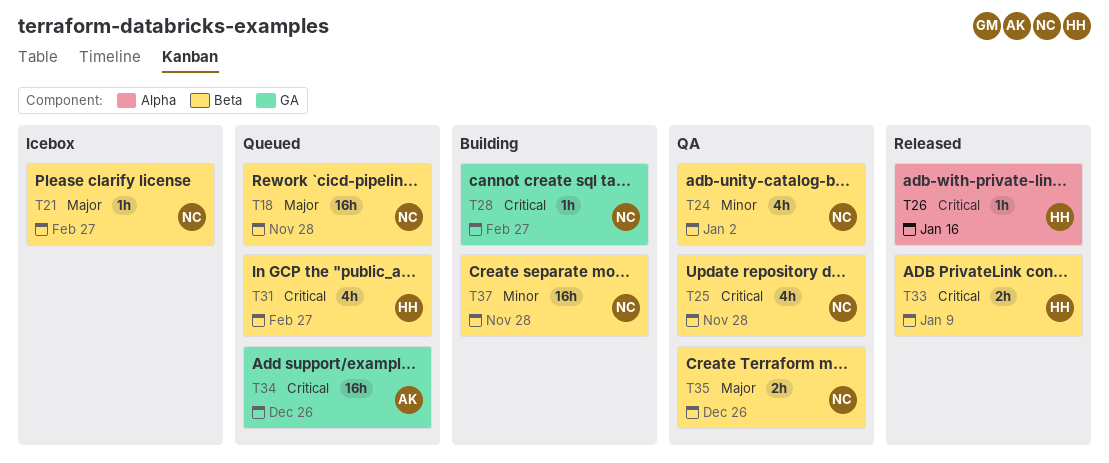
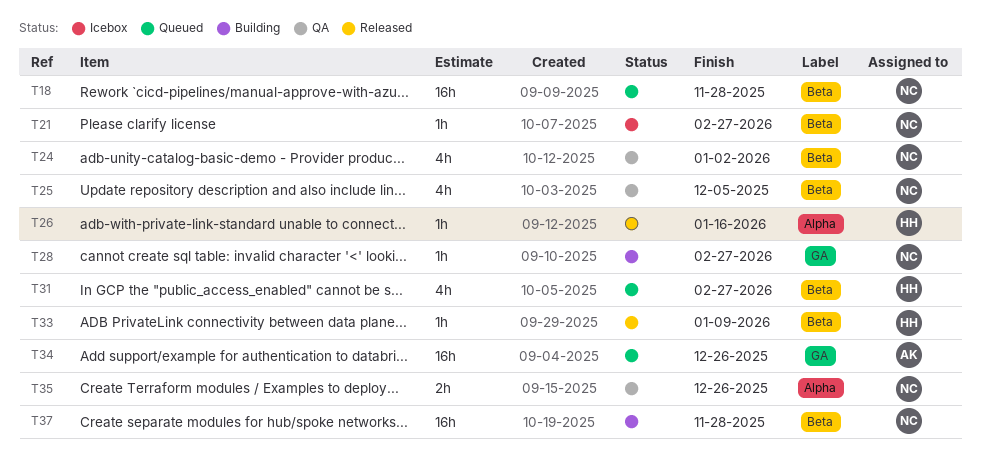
T25, due: Nov 28 -> Dec 5
T33, estimate: 2h -> 1h
T35, label: Beta -> Alpha

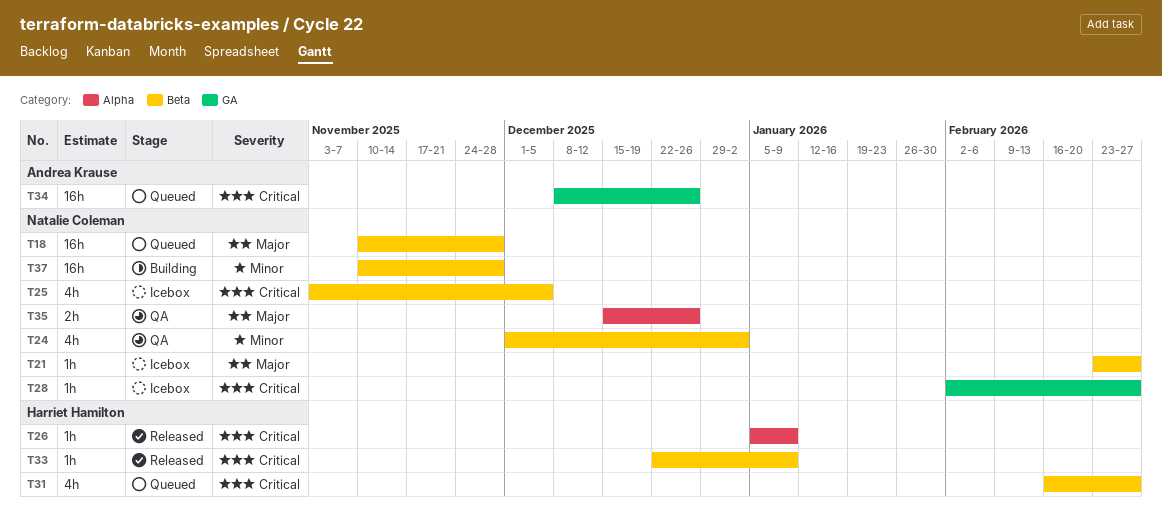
T25, status: QA -> Icebox
T26, due: Jan 16 -> Jan 9
T28, status: Building -> Icebox

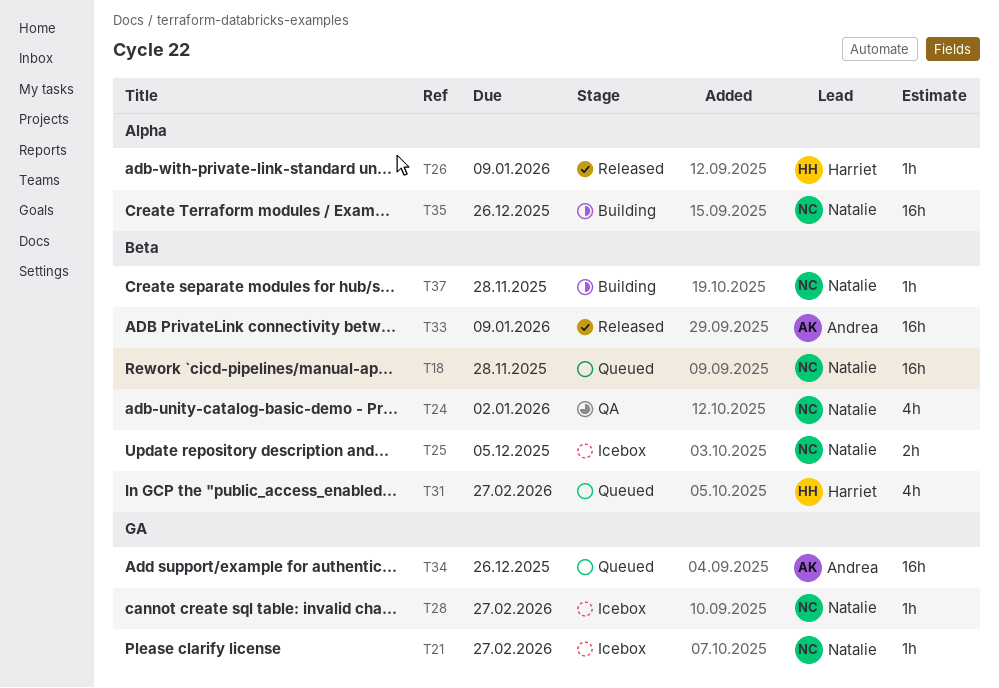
T21, label: Beta -> GA
T25, estimate: 4h -> 2h
T33, owner: Harriet Hamilton -> Andrea Krause
T33, estimate: 1h -> 16h
T35, status: QA -> Building
T35, estimate: 2h -> 16h
T37, estimate: 16h -> 1h

